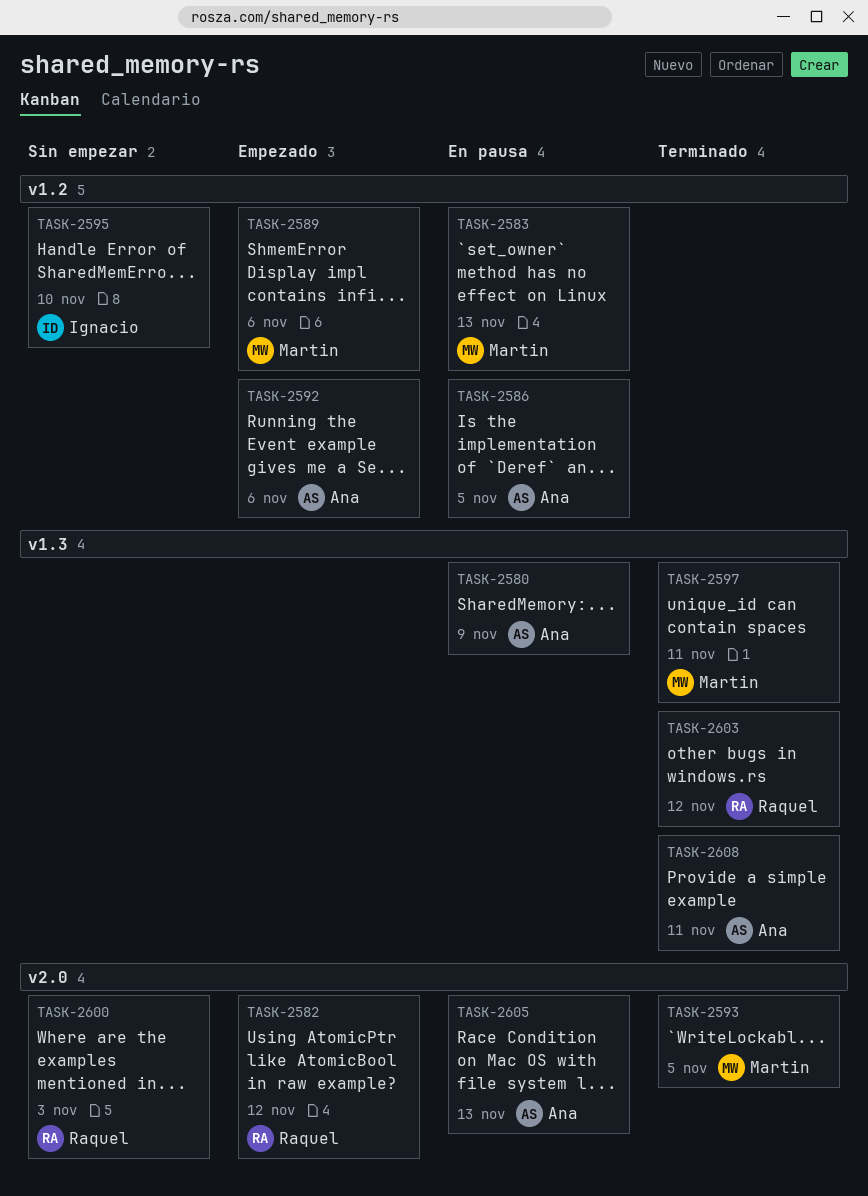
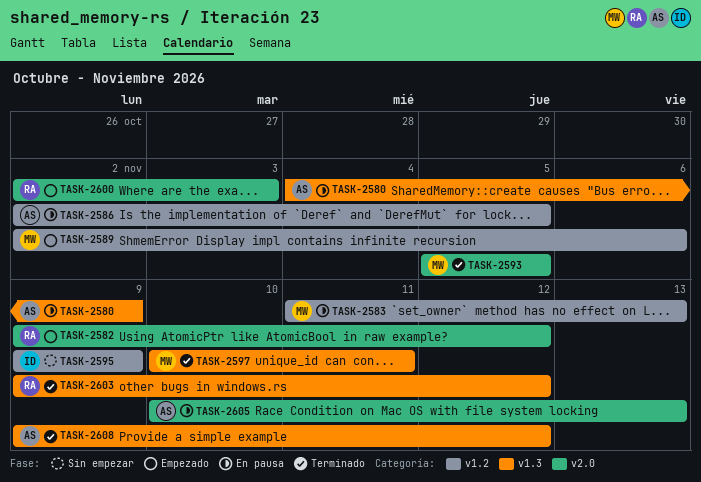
TASK-2592: present -> none
TASK-2595, due: Nov 10 -> Nov 9
TASK-2600, status: Sin empezar -> Empezado
TASK-2608, due: Nov 11 -> Nov 12

